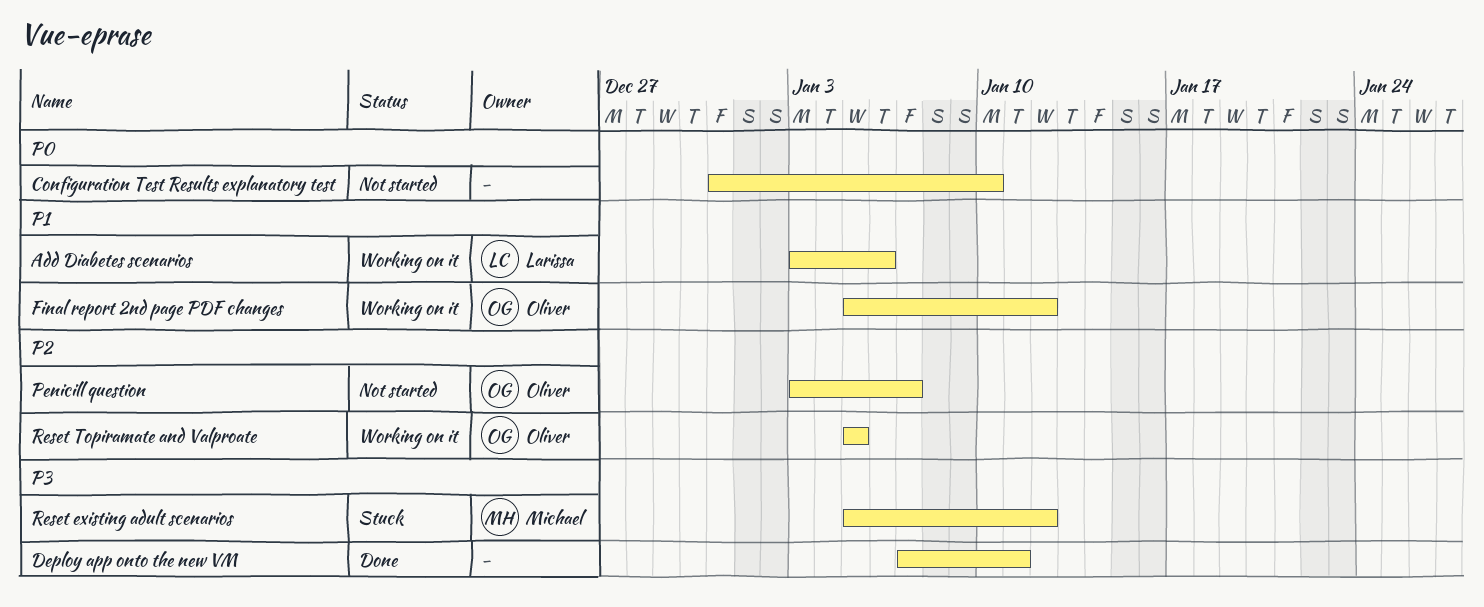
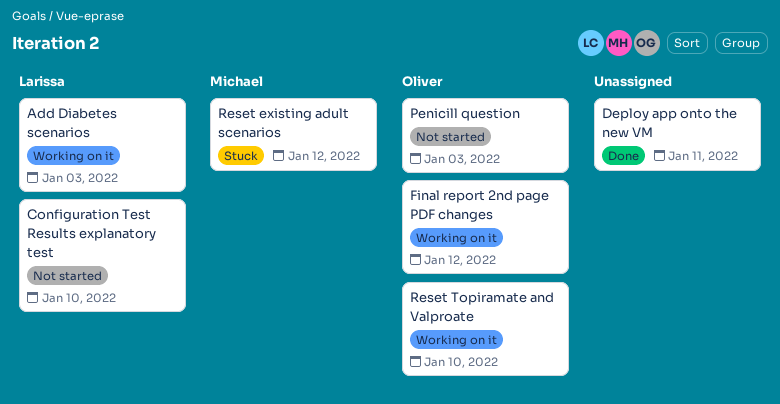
Add Diabetes scenarios, due: Jan 6 -> Jan 3
Configuration Test Results explanatory test, owner: none -> Larissa
Penicill question, due: Jan 7 -> Jan 3
Reset Topiramate and Valproate, due: Jan 5 -> Jan 10

